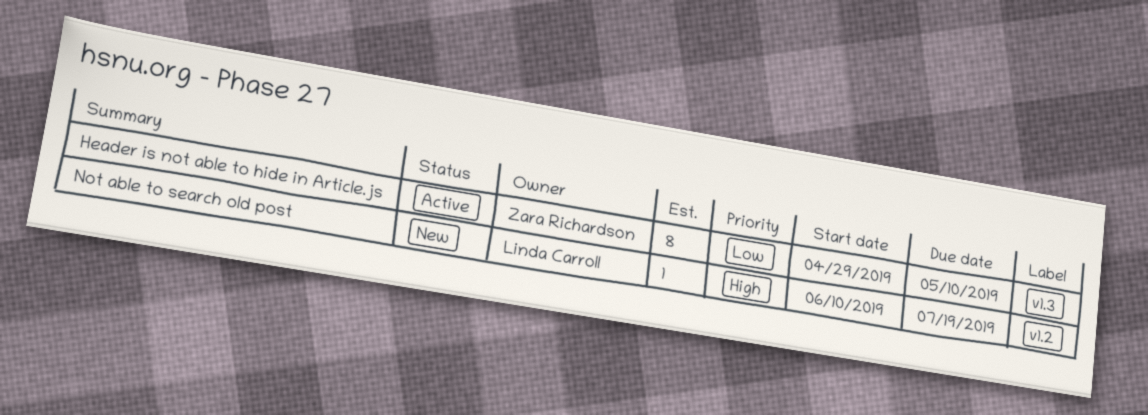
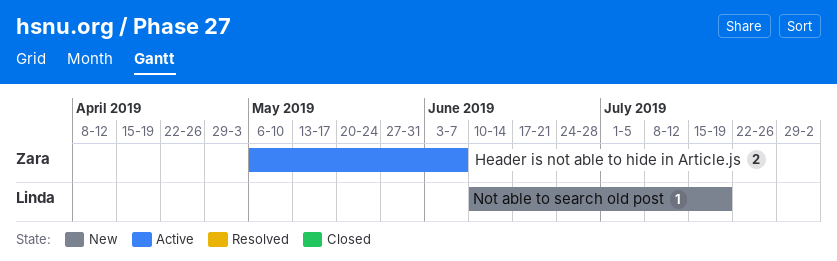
Header is not able to hide in Article.js, estimate: 8 -> 2
Header is not able to hide in Article.js, start: Apr 29 -> May 6
Header is not able to hide in Article.js, due: May 10 -> Jun 7

